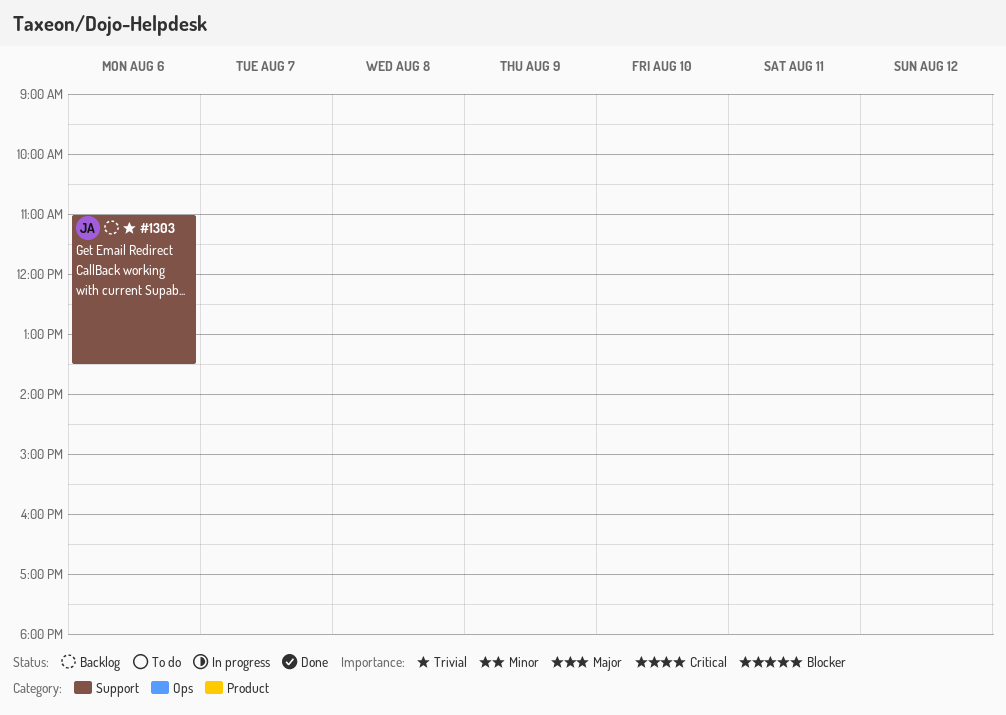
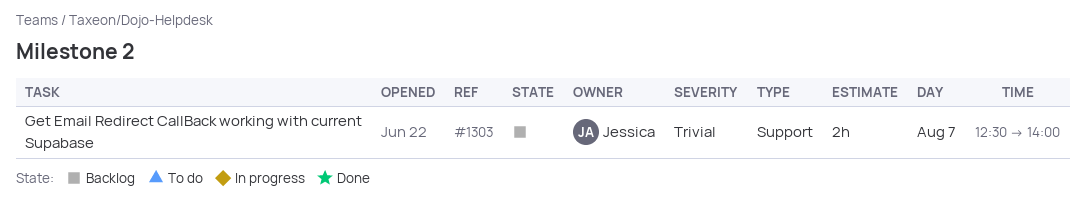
#1303, day: Aug 6 -> Aug 7
#1303, begins: 11:00 -> 12:30
#1303, ends: 13:30 -> 14:00

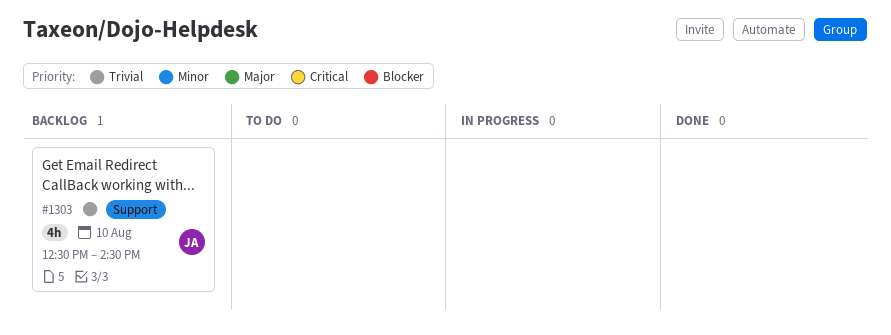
#1303, estimate: 2h -> 4h
#1303, day: Aug 7 -> Aug 10
#1303, ends: 14:00 -> 14:30

